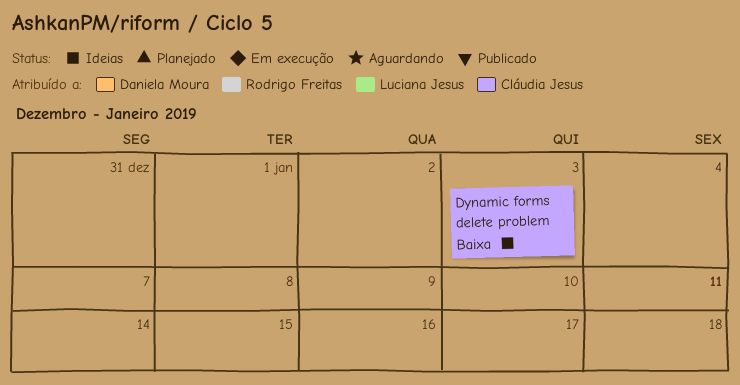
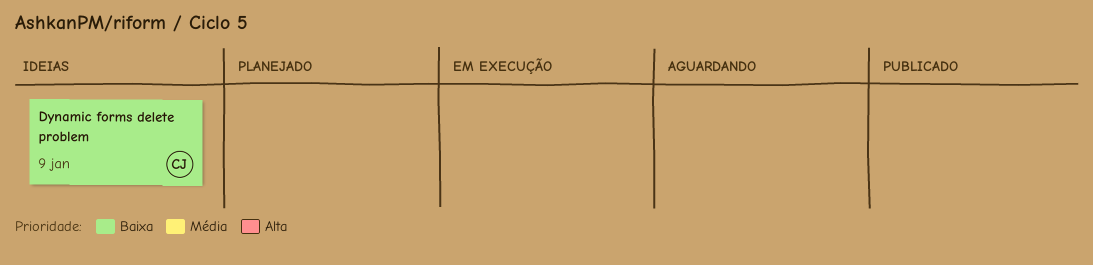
Dynamic forms delete problem, due: Jan 3 -> Jan 9

